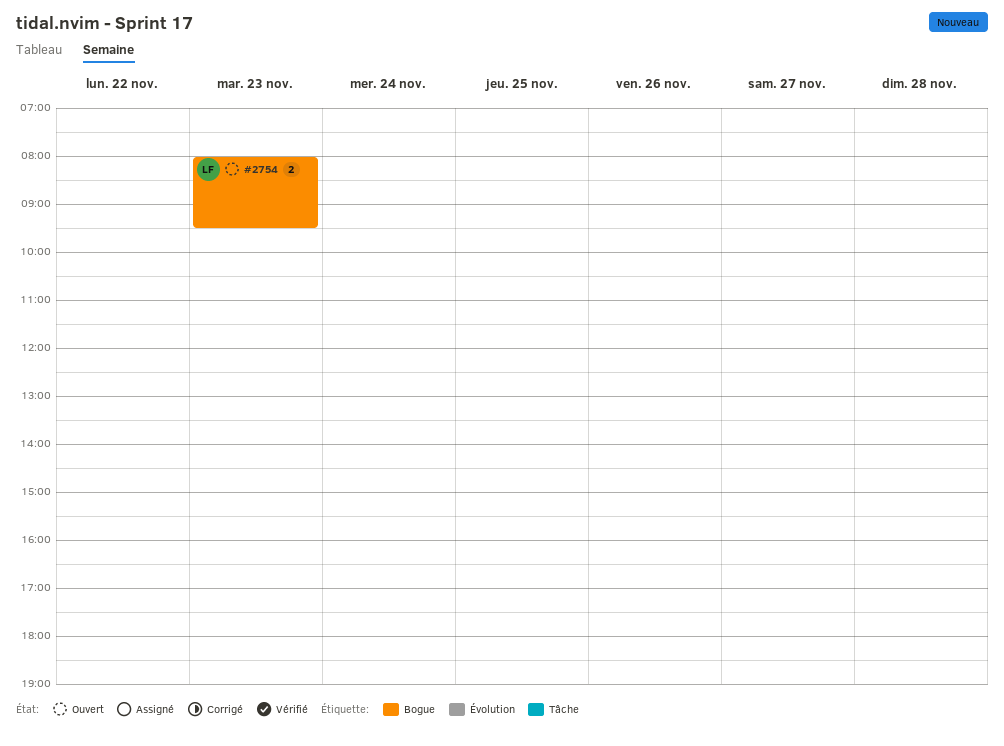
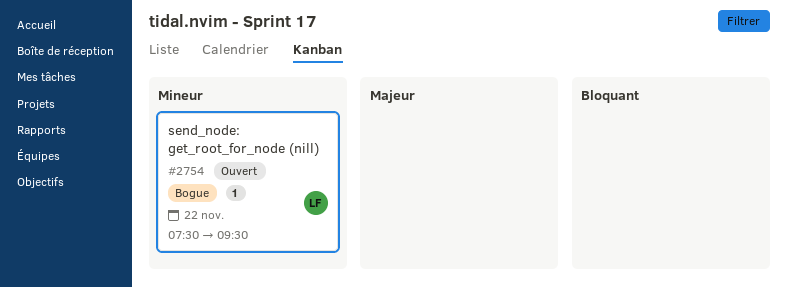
#2754, estimate: 2 -> 1
#2754, day: Nov 23 -> Nov 22
#2754, begins: 08:00 -> 07:30

